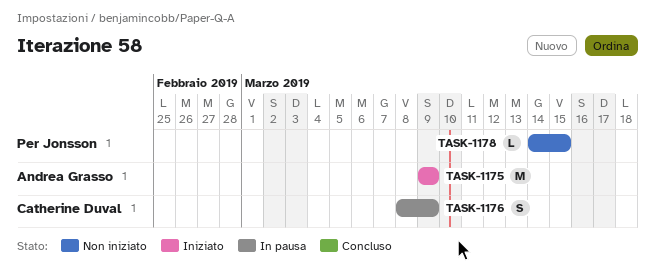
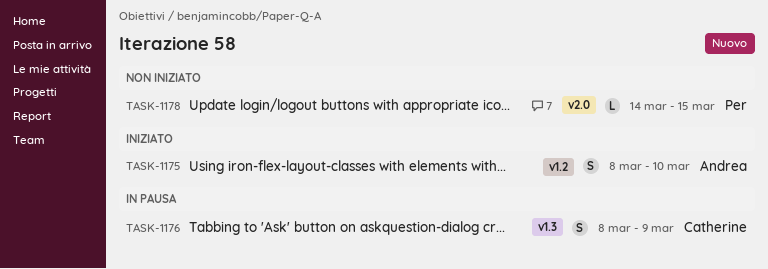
TASK-1175, estimate: M -> S
TASK-1175, start: Mar 9 -> Mar 8
TASK-1175, due: Mar 9 -> Mar 10

